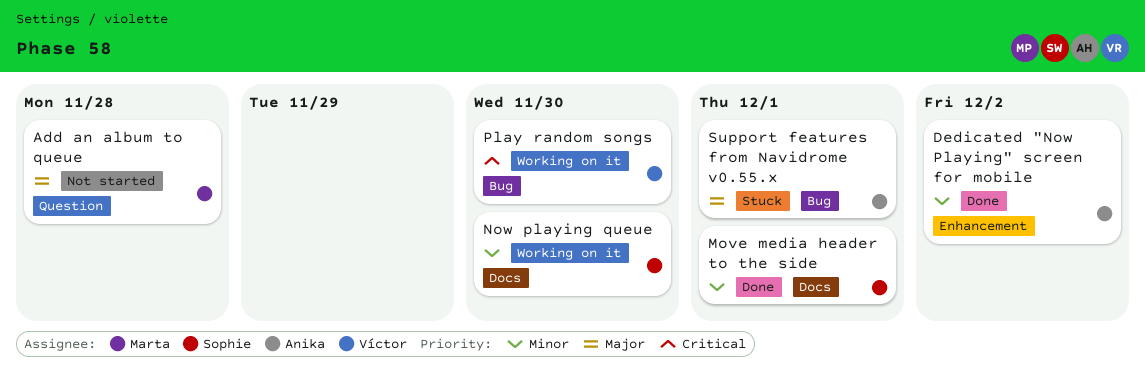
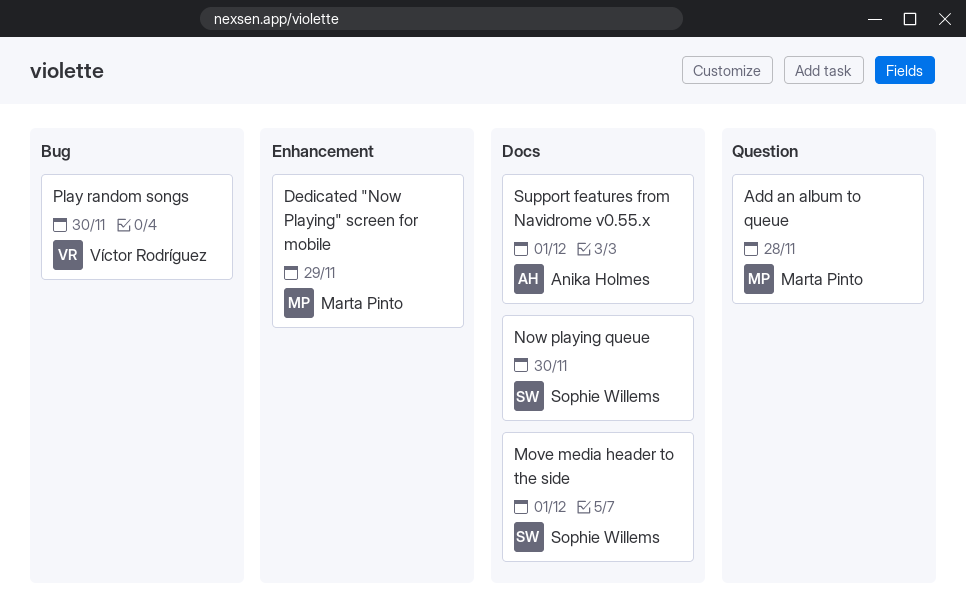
Dedicated "Now Playing" screen for mobile, owner: Anika Holmes -> Marta Pinto
Dedicated "Now Playing" screen for mobile, due: Dec 2 -> Nov 29
Support features from Navidrome v0.55.x, label: Bug -> Docs

